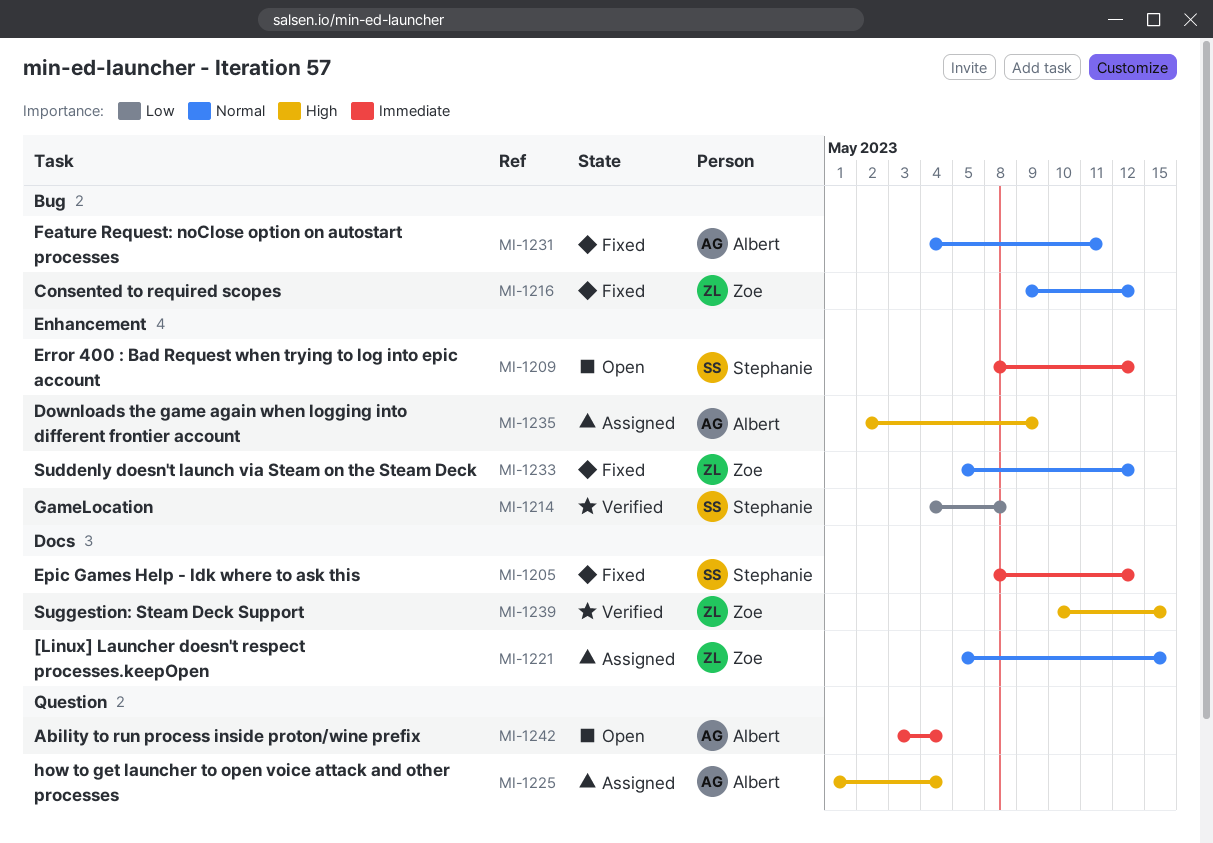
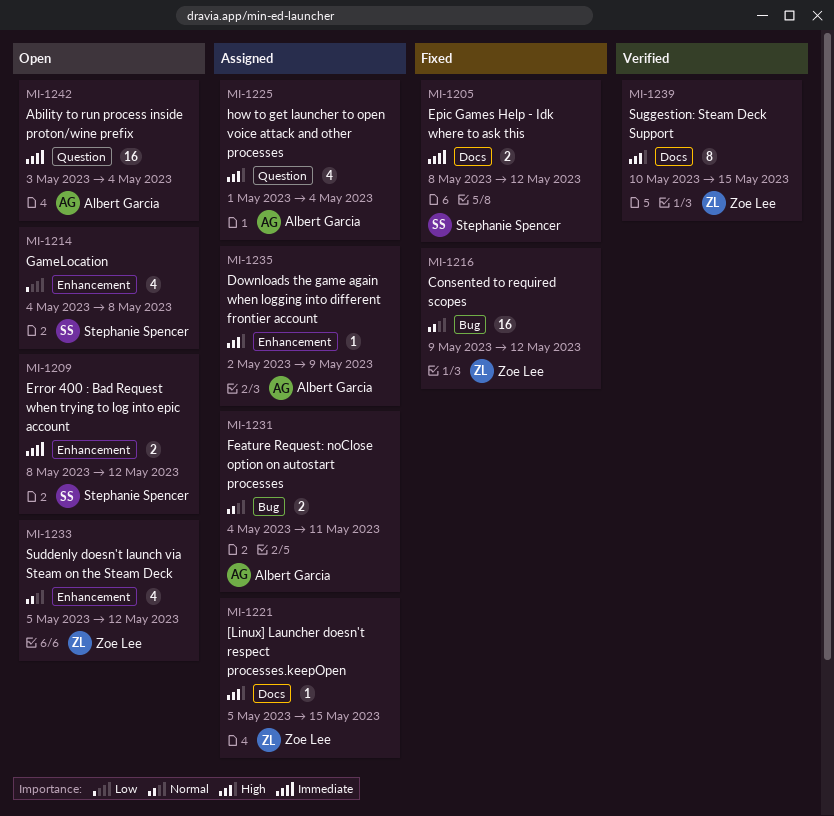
MI-1214, status: Verified -> Open
MI-1221, priority: Normal -> High
MI-1231, status: Fixed -> Assigned
MI-1233, status: Fixed -> Open

